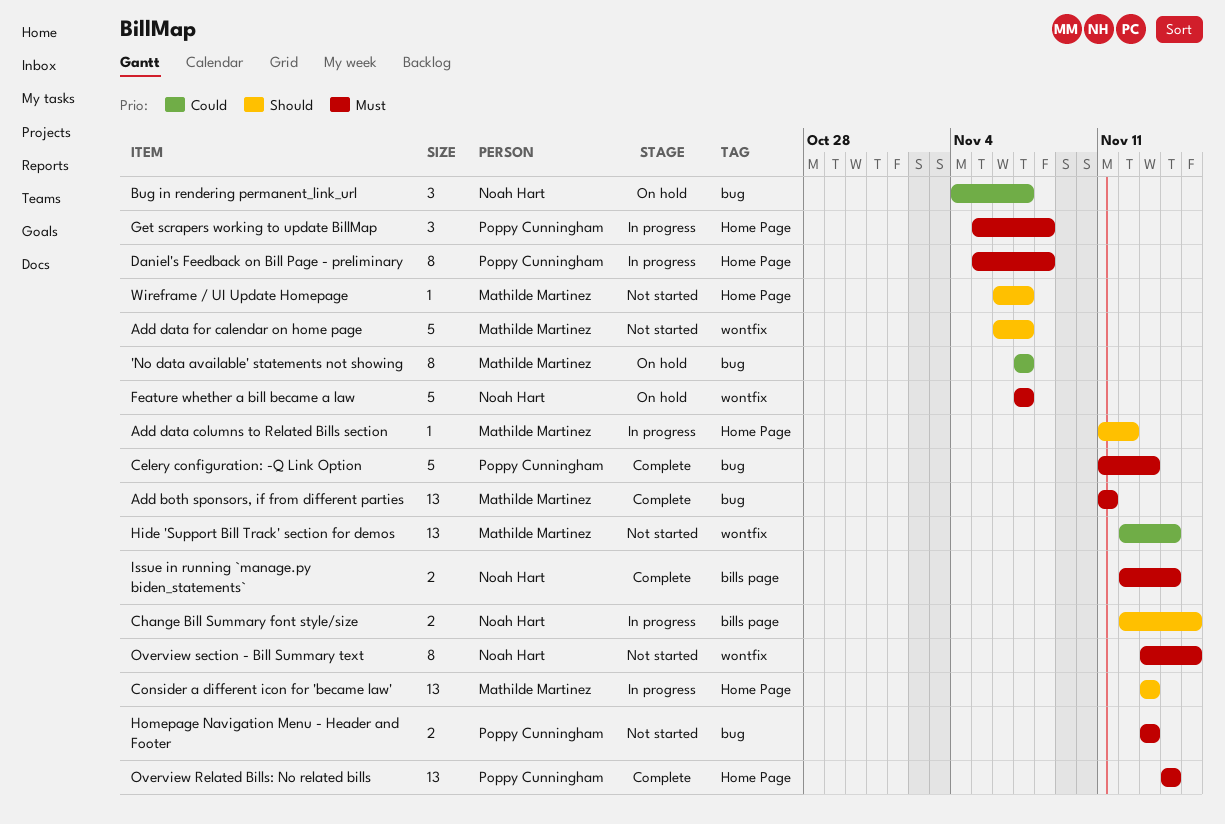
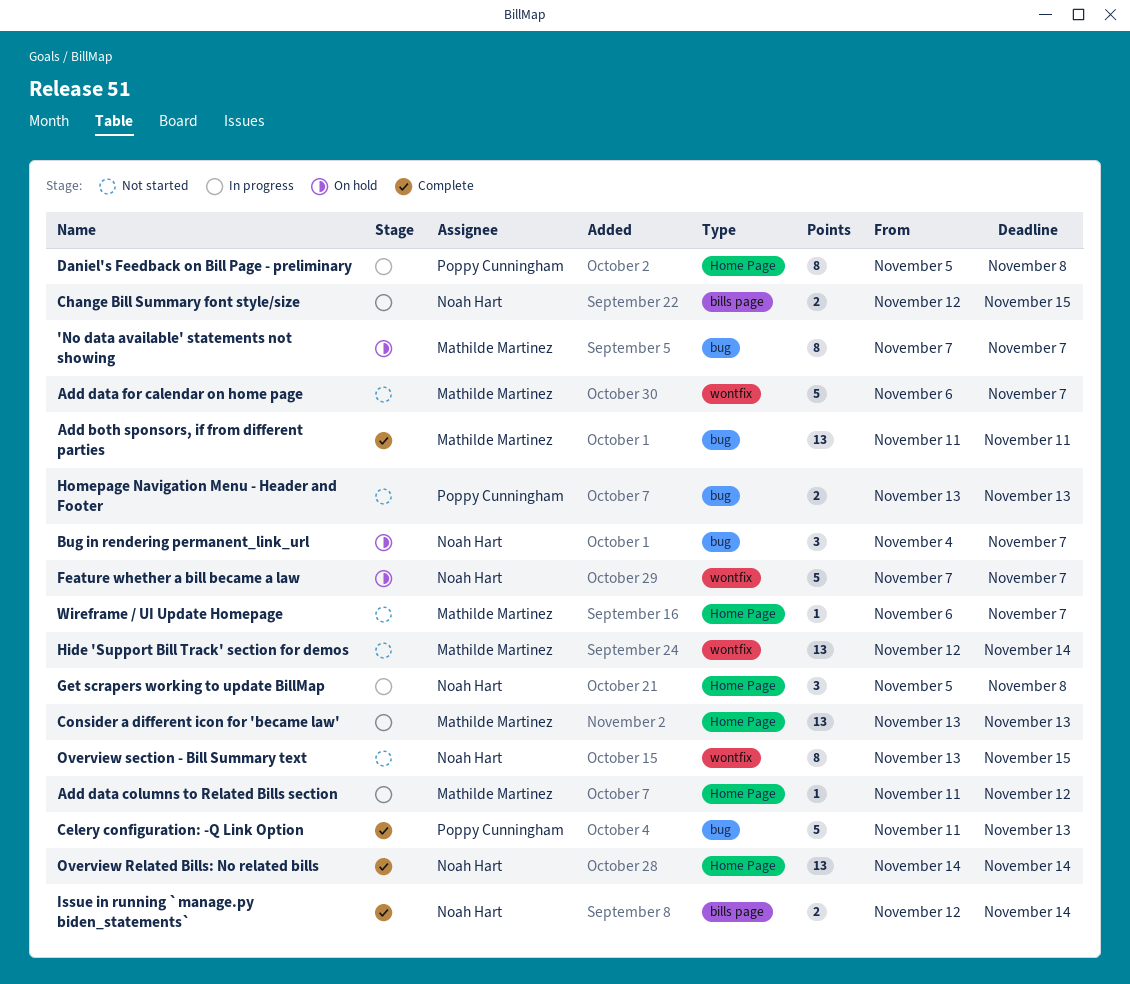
Get scrapers working to update BillMap, owner: Poppy Cunningham -> Noah Hart
Overview Related Bills: No related bills, owner: Poppy Cunningham -> Noah Hart

